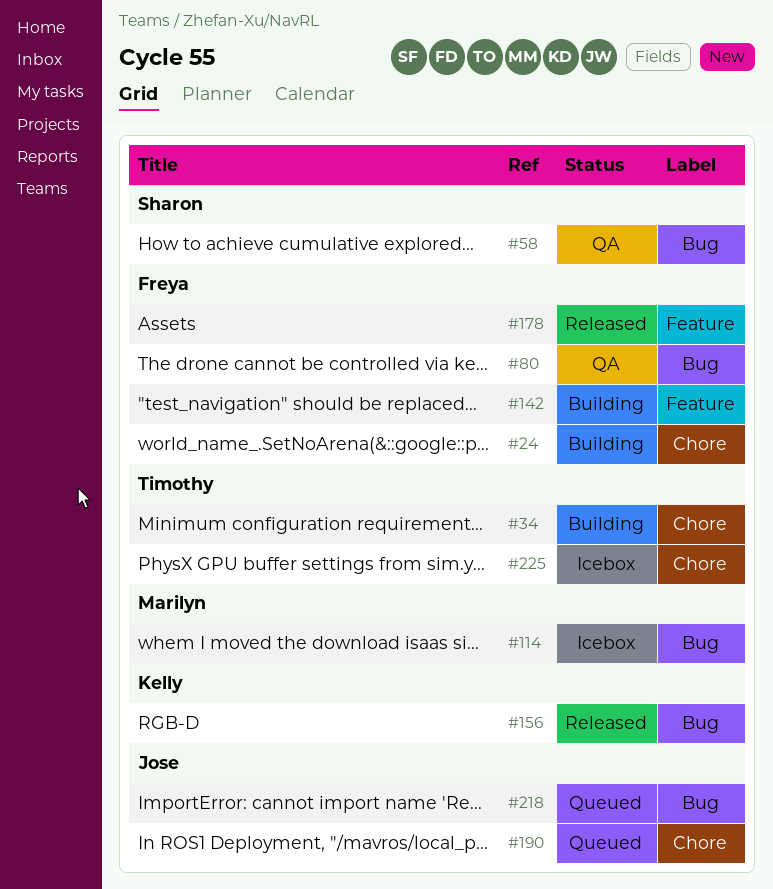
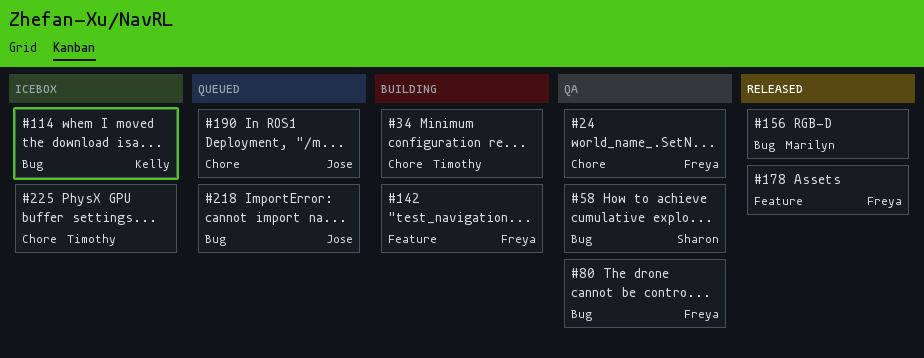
#24, status: Building -> QA
#114, owner: Marilyn -> Kelly
#156, owner: Kelly -> Marilyn

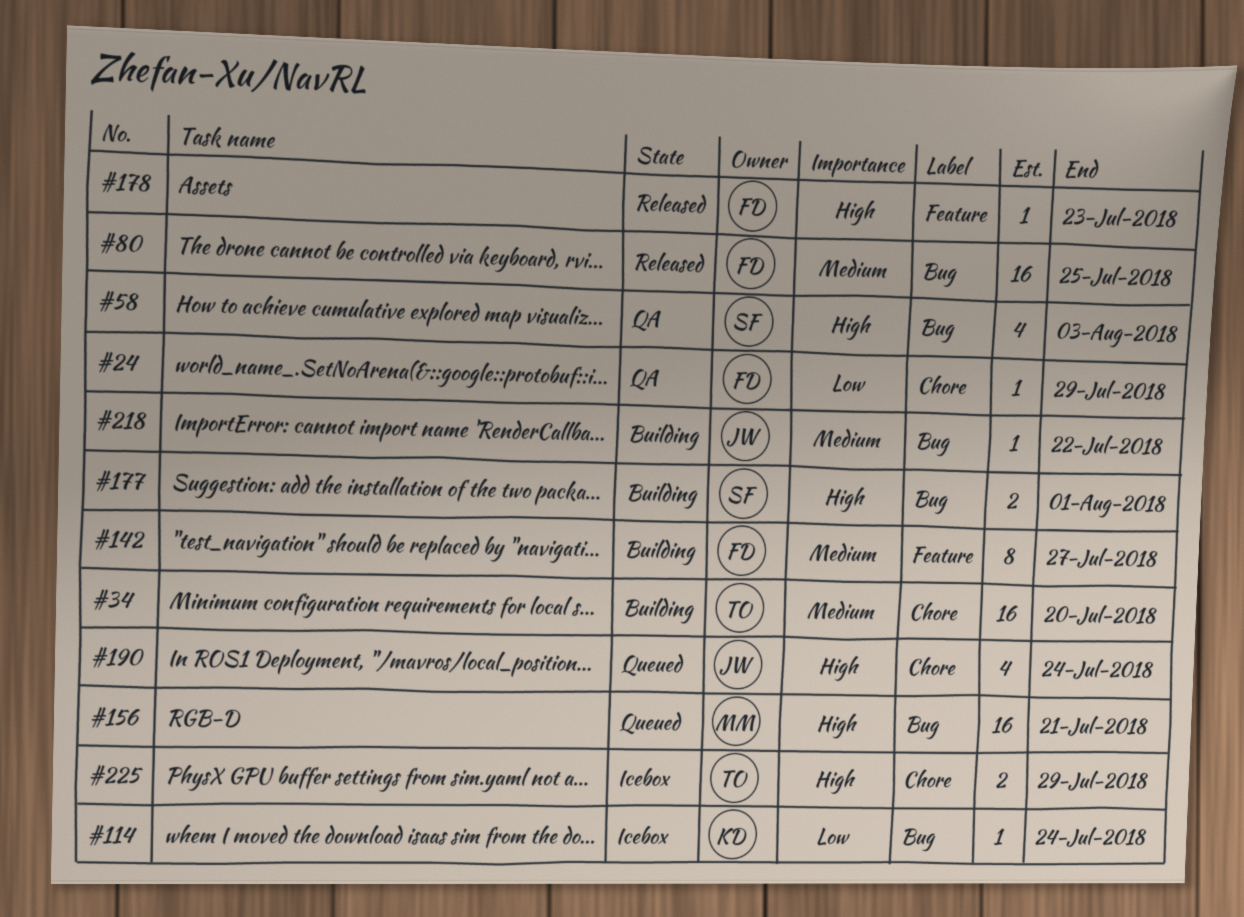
#80, status: QA -> Released
#156, status: Released -> Queued
#177: none -> present
#218, status: Queued -> Building

